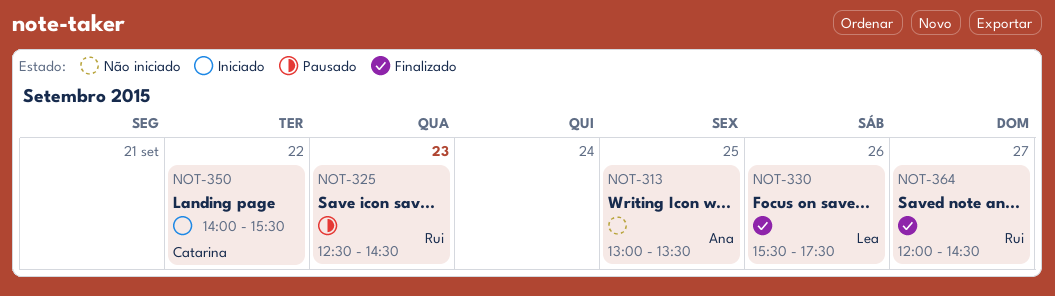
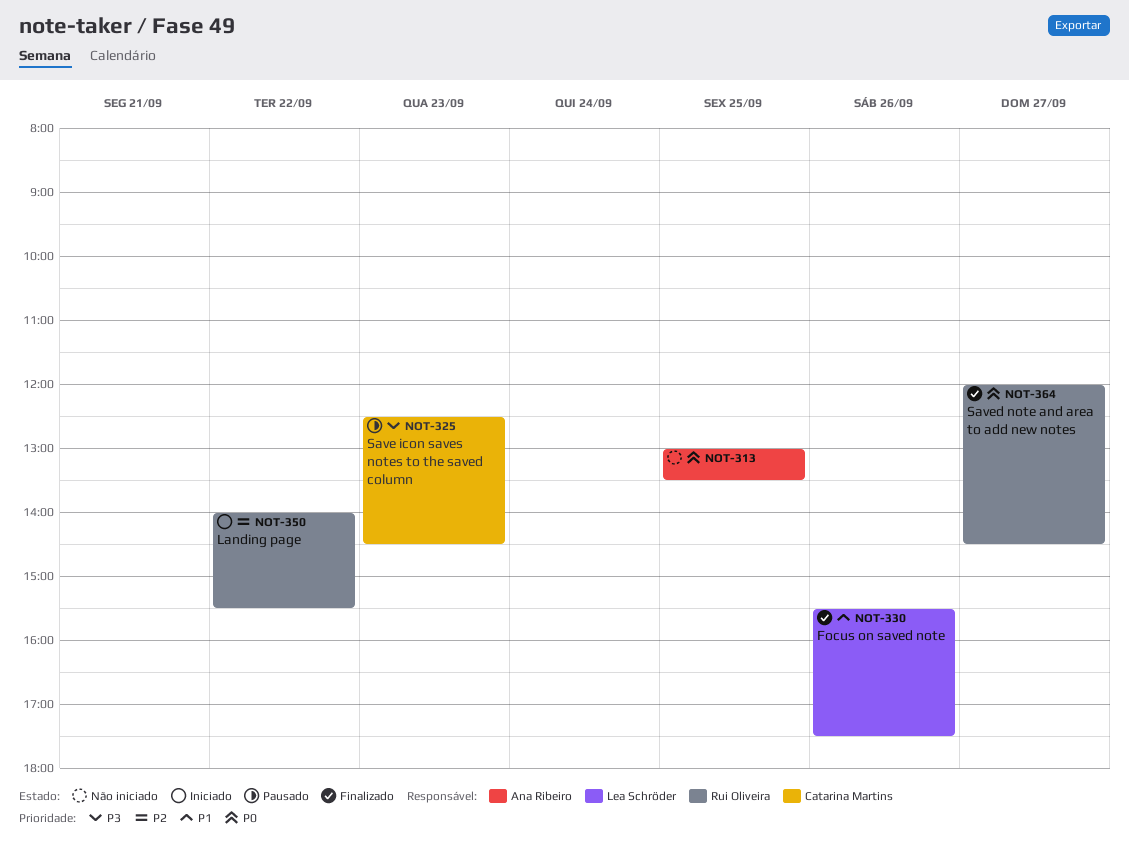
NOT-325, owner: Rui Oliveira -> Catarina Martins
NOT-350, owner: Catarina Martins -> Rui Oliveira

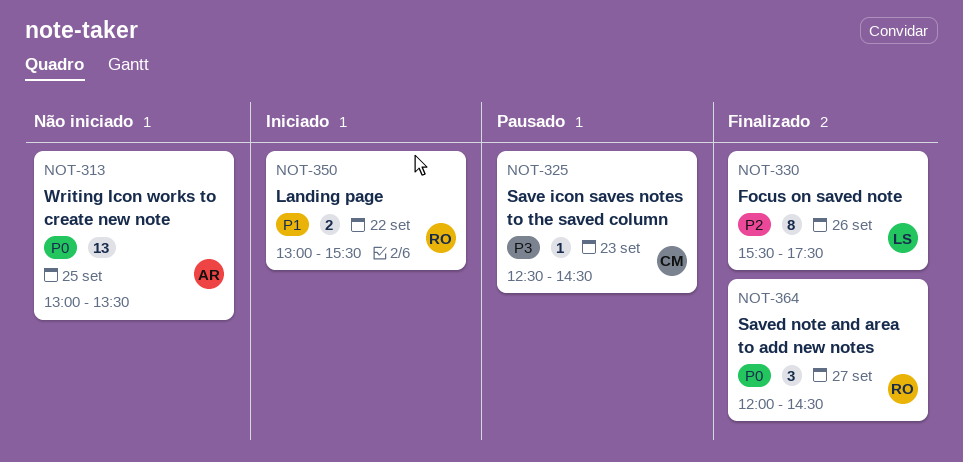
NOT-330, priority: P1 -> P2
NOT-350, priority: P2 -> P1
NOT-350, begins: 14:00 -> 13:00

